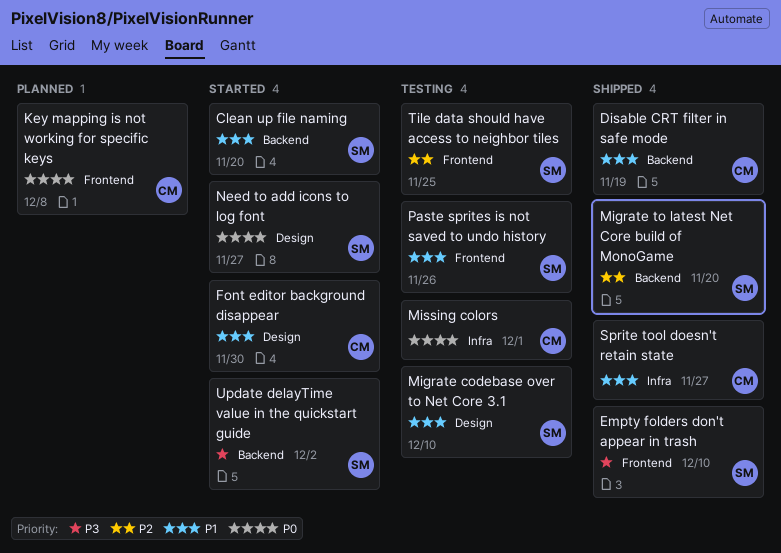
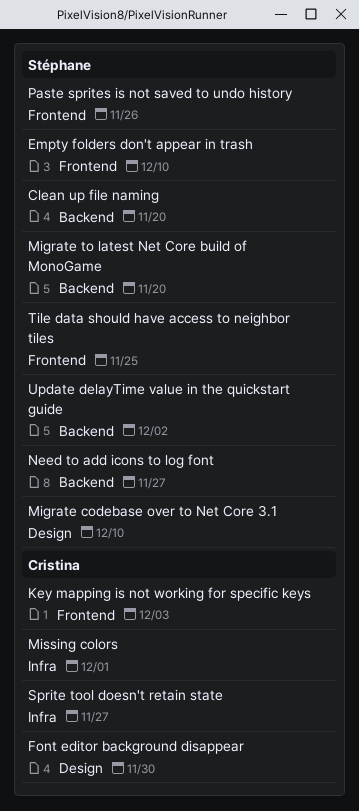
Disable CRT filter in safe mode: present -> none
Key mapping is not working for specific keys, due: Dec 8 -> Dec 3
Need to add icons to log font, label: Design -> Backend

